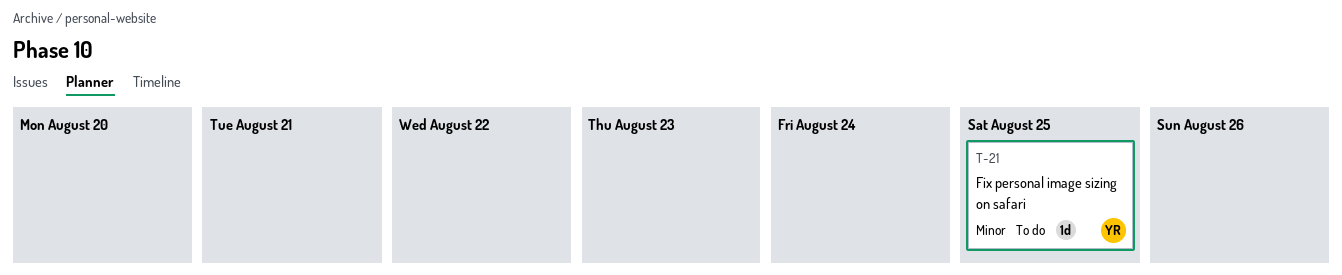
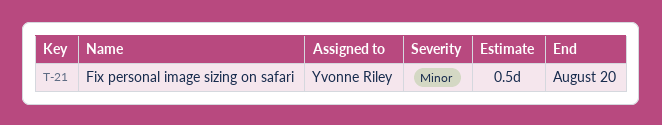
T-21, estimate: 1d -> 0.5d
T-21, due: Aug 25 -> Aug 20

